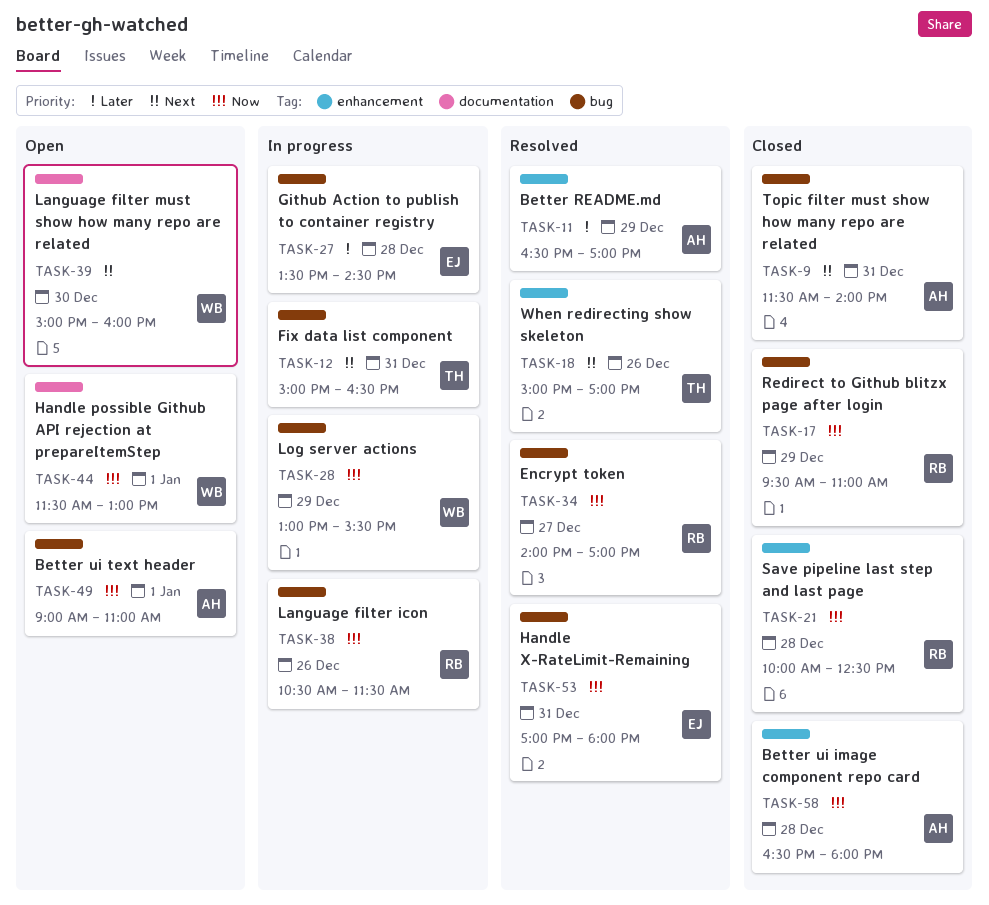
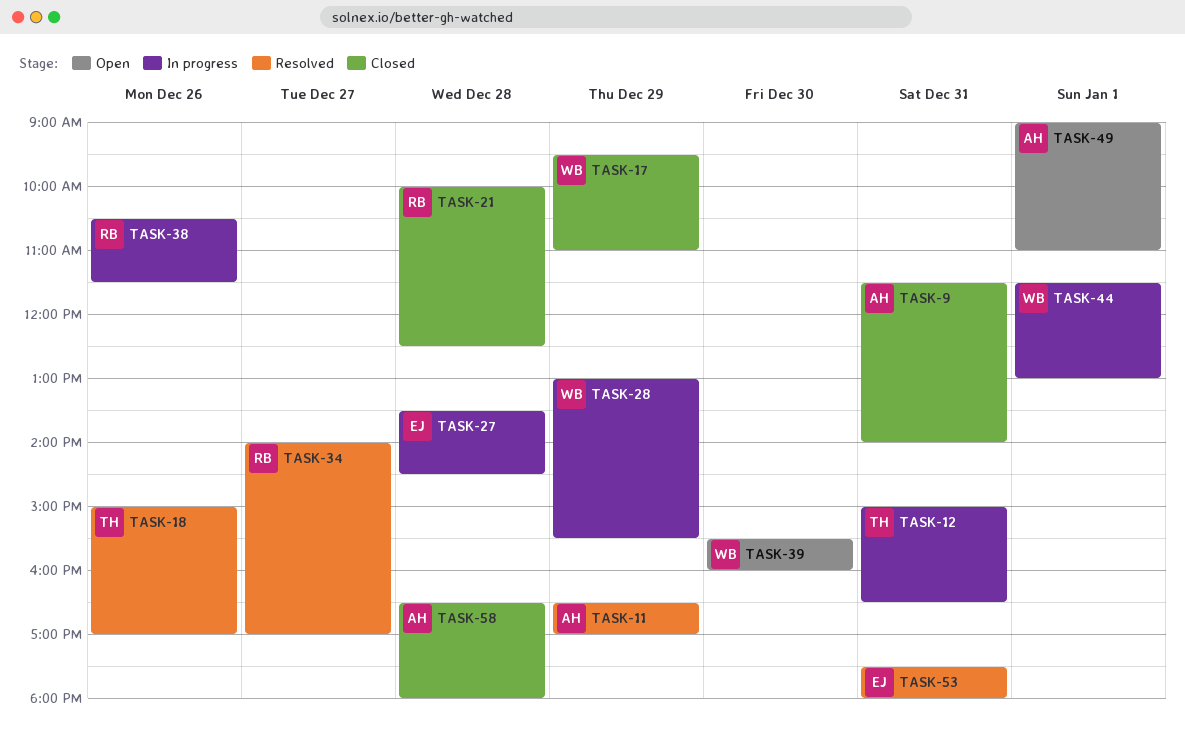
TASK-17, owner: RB -> WB
TASK-39, begins: 15:00 -> 15:30
TASK-44, status: Open -> In progress
TASK-53, begins: 17:00 -> 17:30

